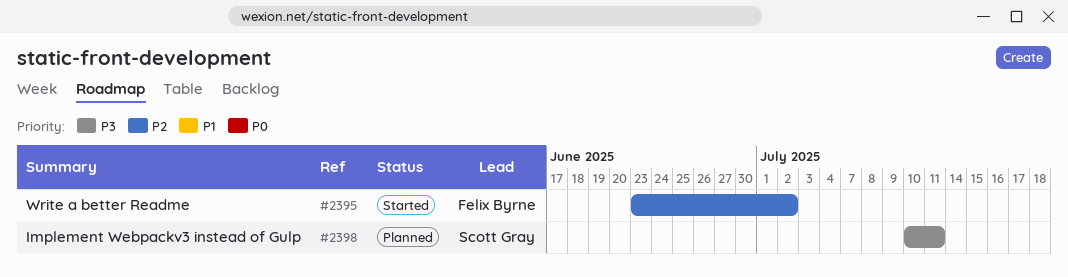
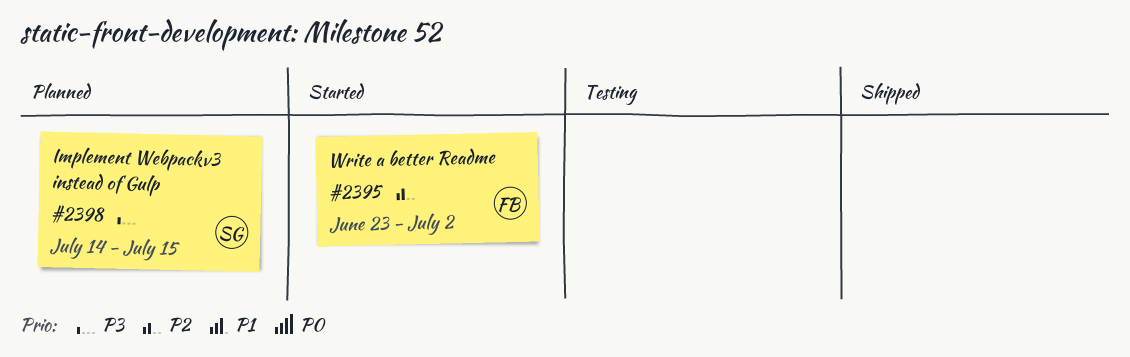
#2398, start: Jul 10 -> Jul 14
#2398, due: Jul 11 -> Jul 15

